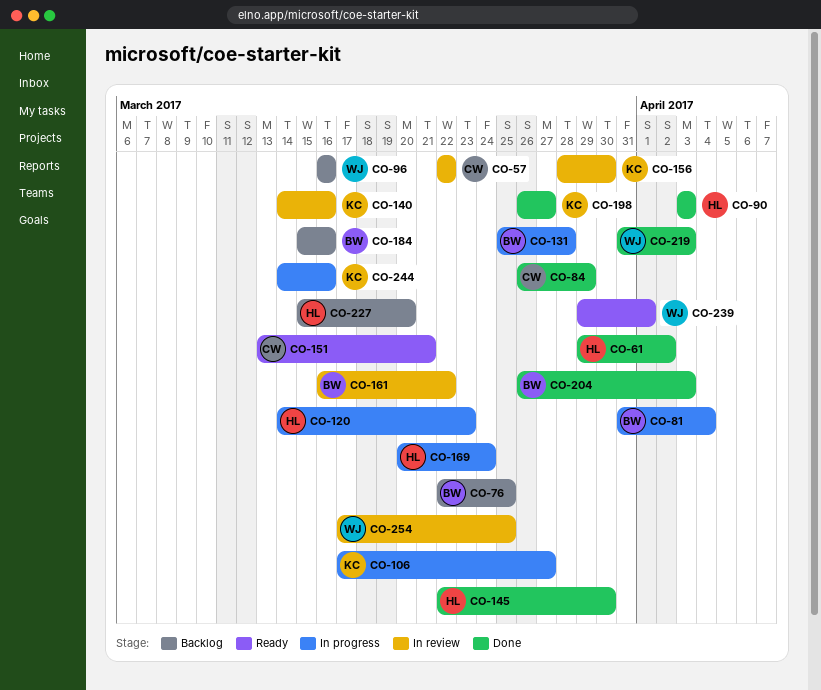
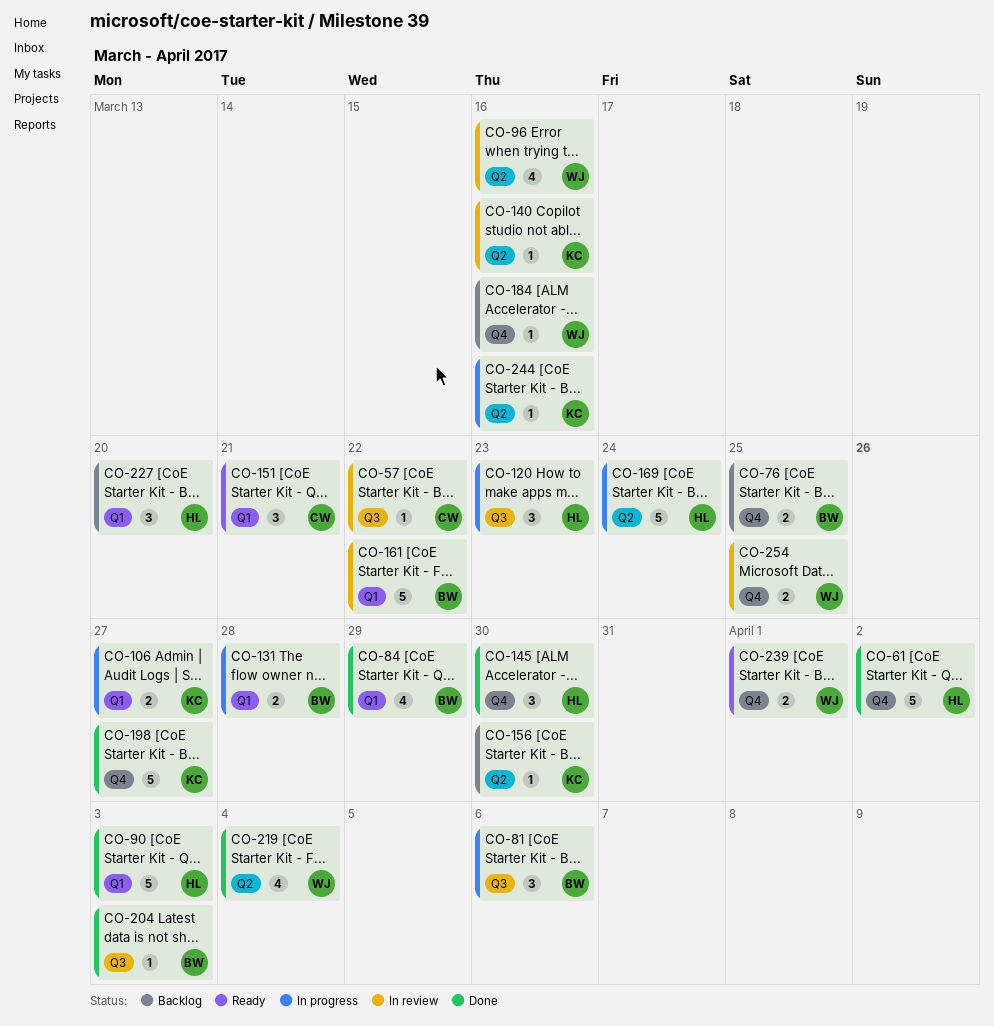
CO-81, due: Apr 4 -> Apr 6
CO-84, owner: CW -> BW
CO-96, status: Backlog -> In review
CO-156, status: In review -> Backlog
CO-184, owner: BW -> WJ
CO-219, due: Apr 3 -> Apr 4

